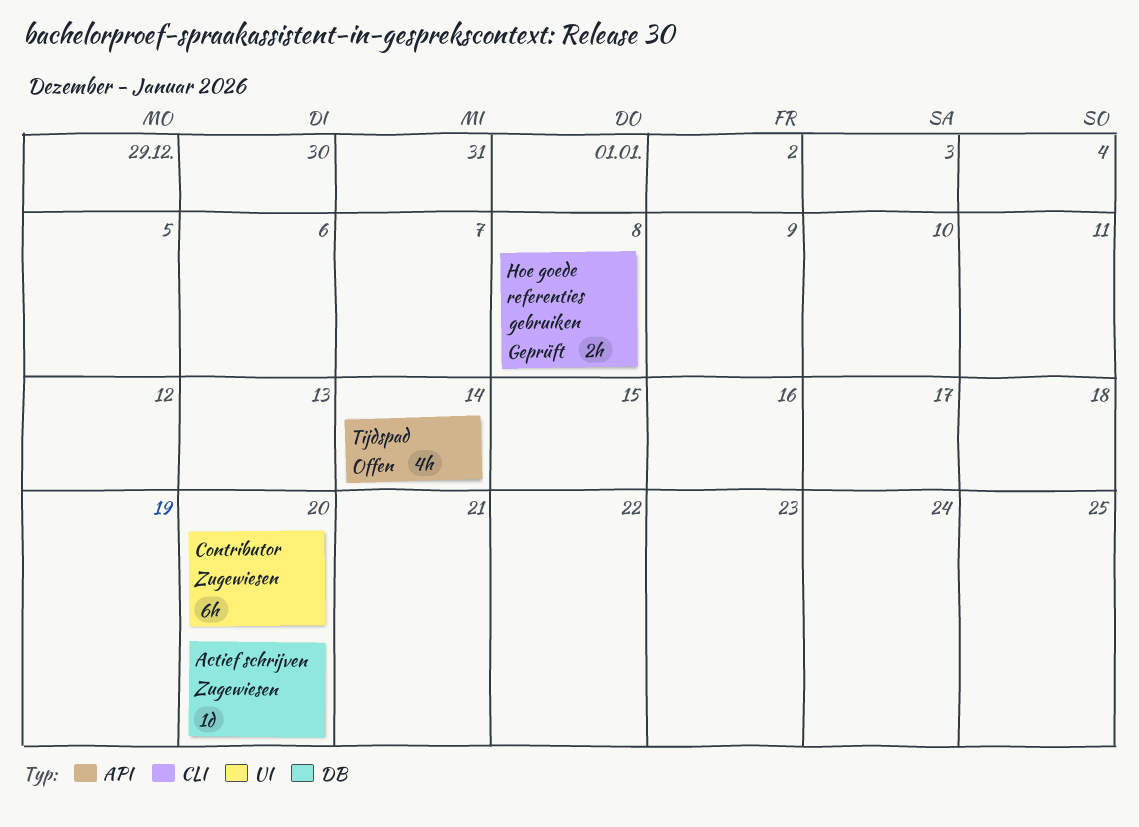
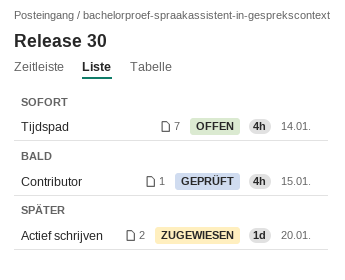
Contributor, status: Zugewiesen -> Geprüft
Contributor, estimate: 6h -> 4h
Contributor, due: Jan 20 -> Jan 15
Hoe goede referenties gebruiken: present -> none

